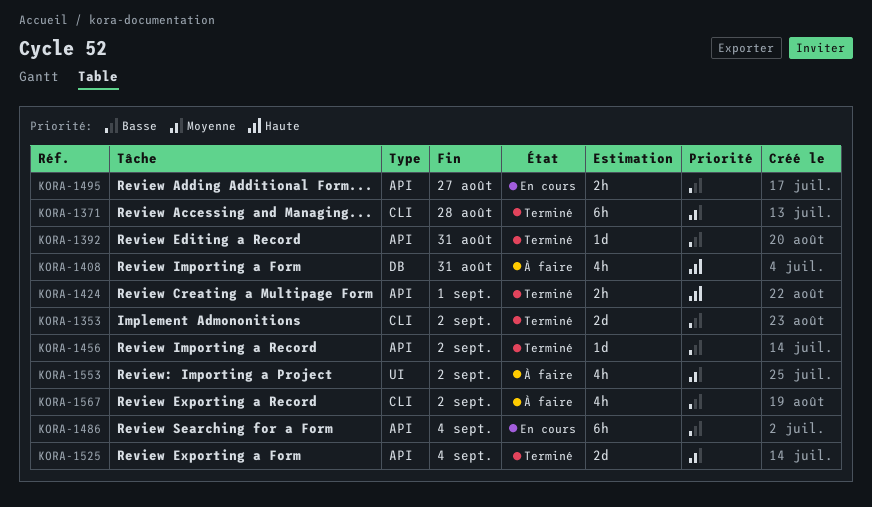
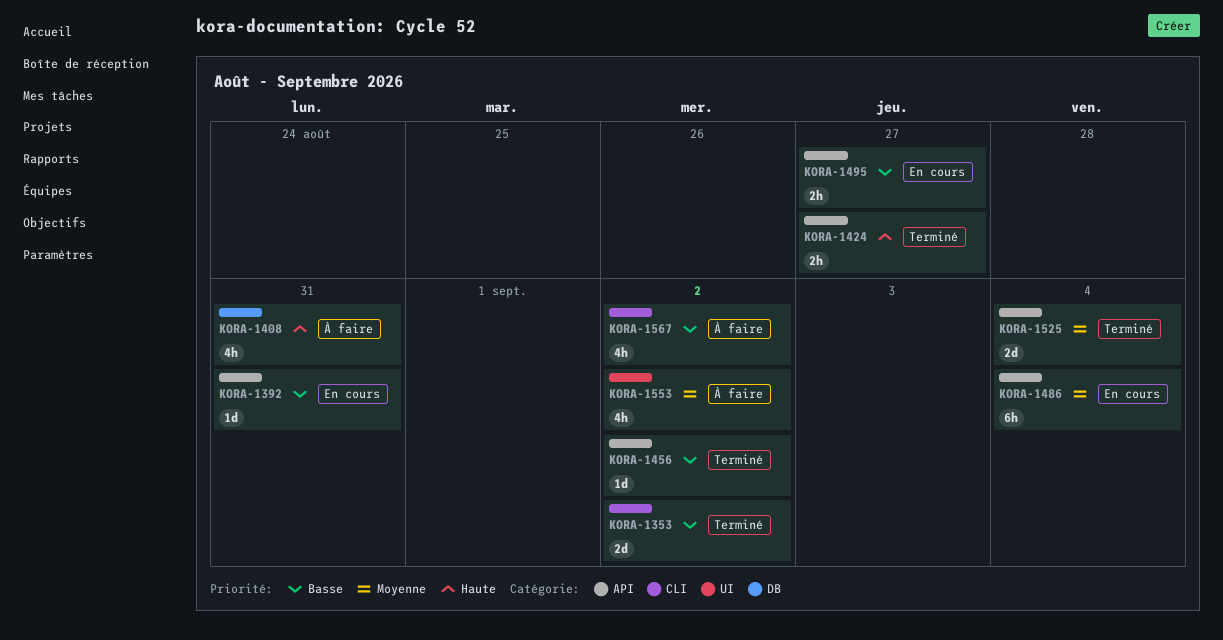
KORA-1371: present -> none
KORA-1392, status: Terminé -> En cours
KORA-1424, due: Sep 1 -> Aug 27
KORA-1486, priority: Basse -> Moyenne

